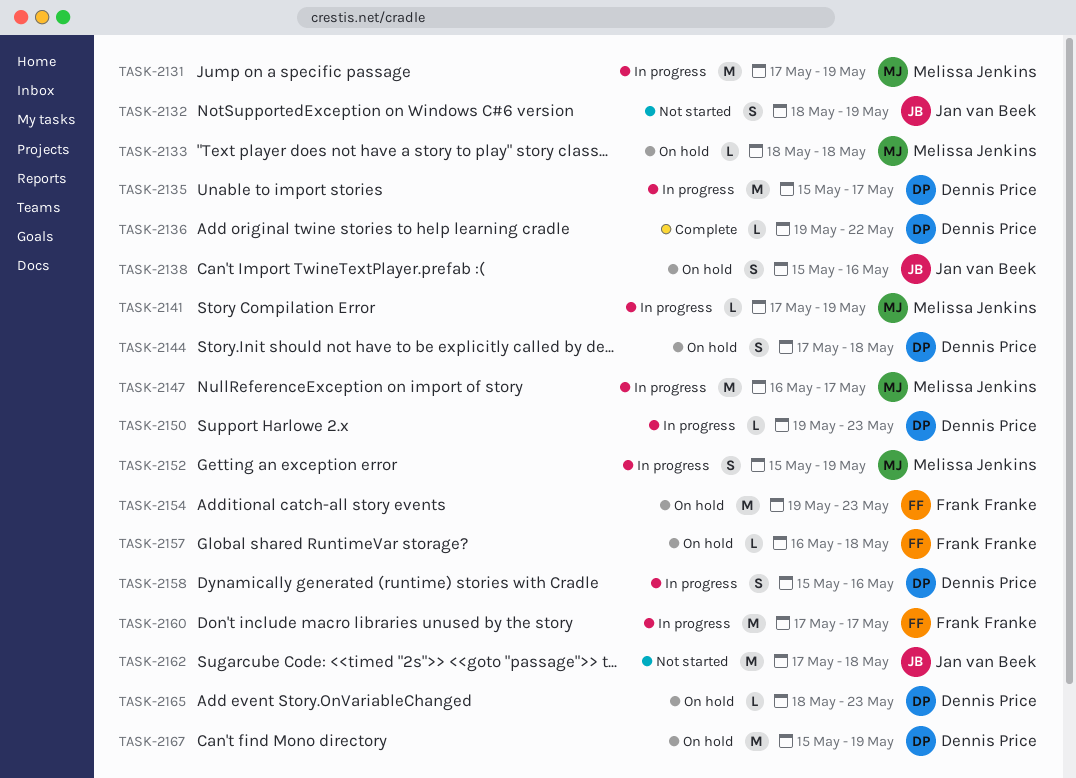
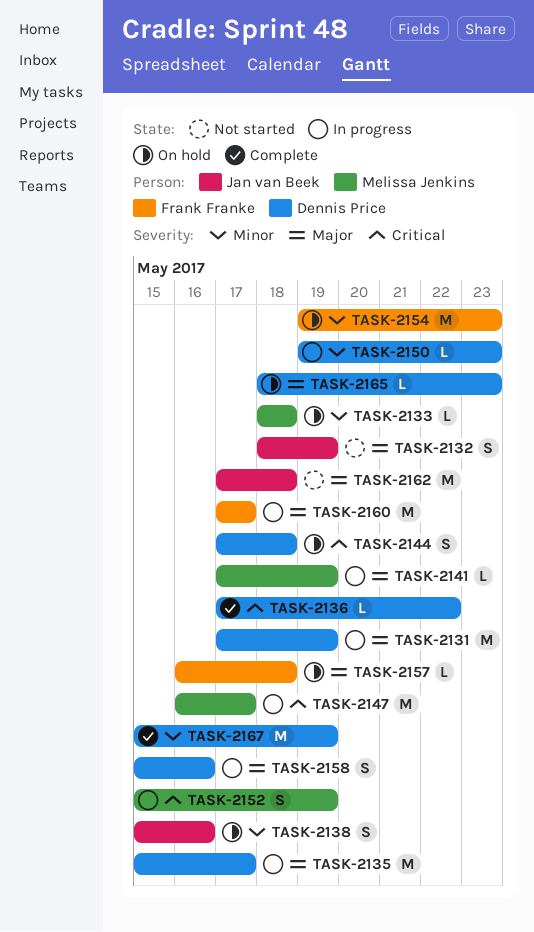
TASK-2131, owner: Melissa Jenkins -> Dennis Price
TASK-2136, start: May 19 -> May 17
TASK-2167, status: On hold -> Complete

